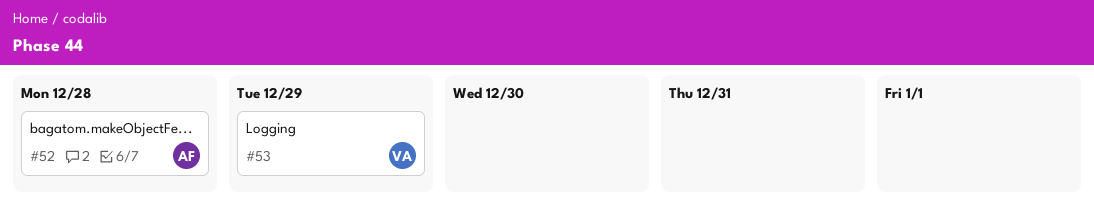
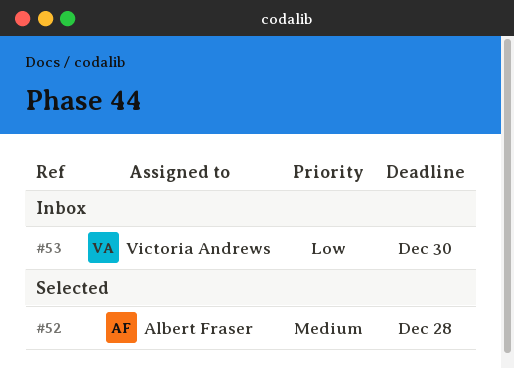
#53, due: Dec 29 -> Dec 30

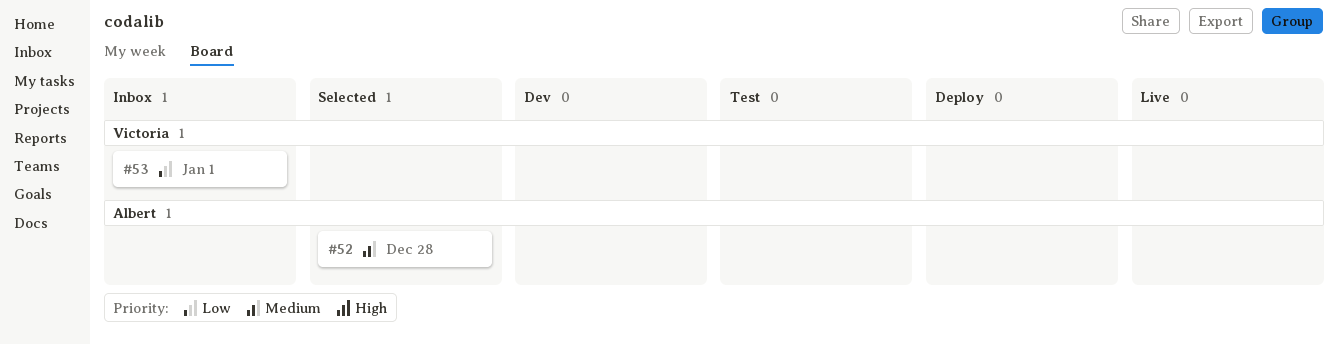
#53, due: Dec 30 -> Jan 1

